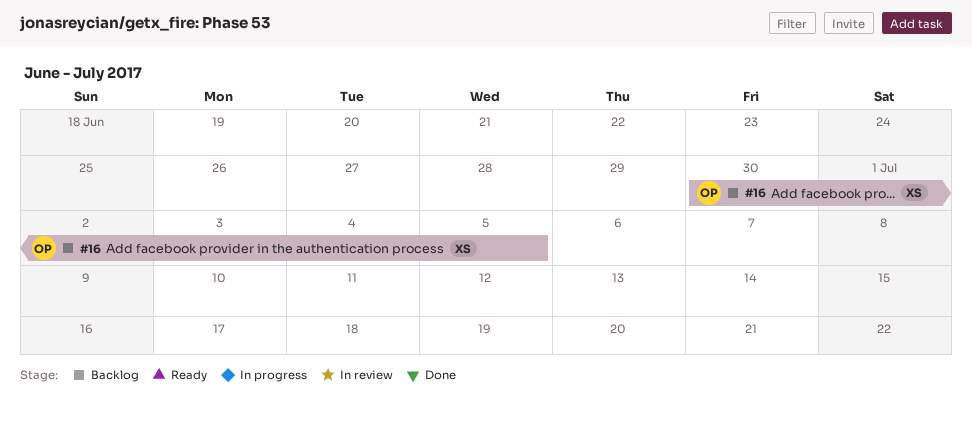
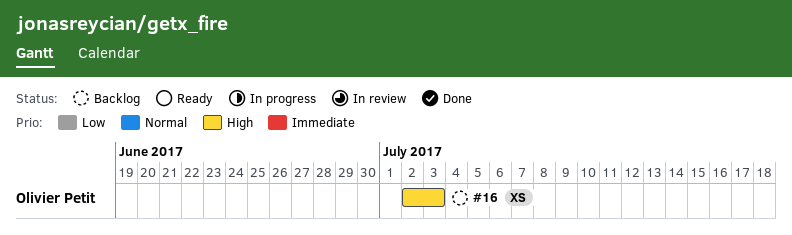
#16, start: Jun 30 -> Jul 2
#16, due: Jul 5 -> Jul 3

